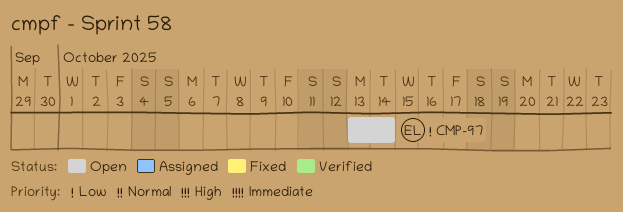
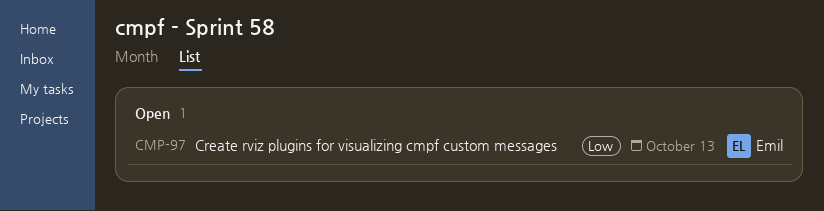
CMP-97, due: Oct 14 -> Oct 13

